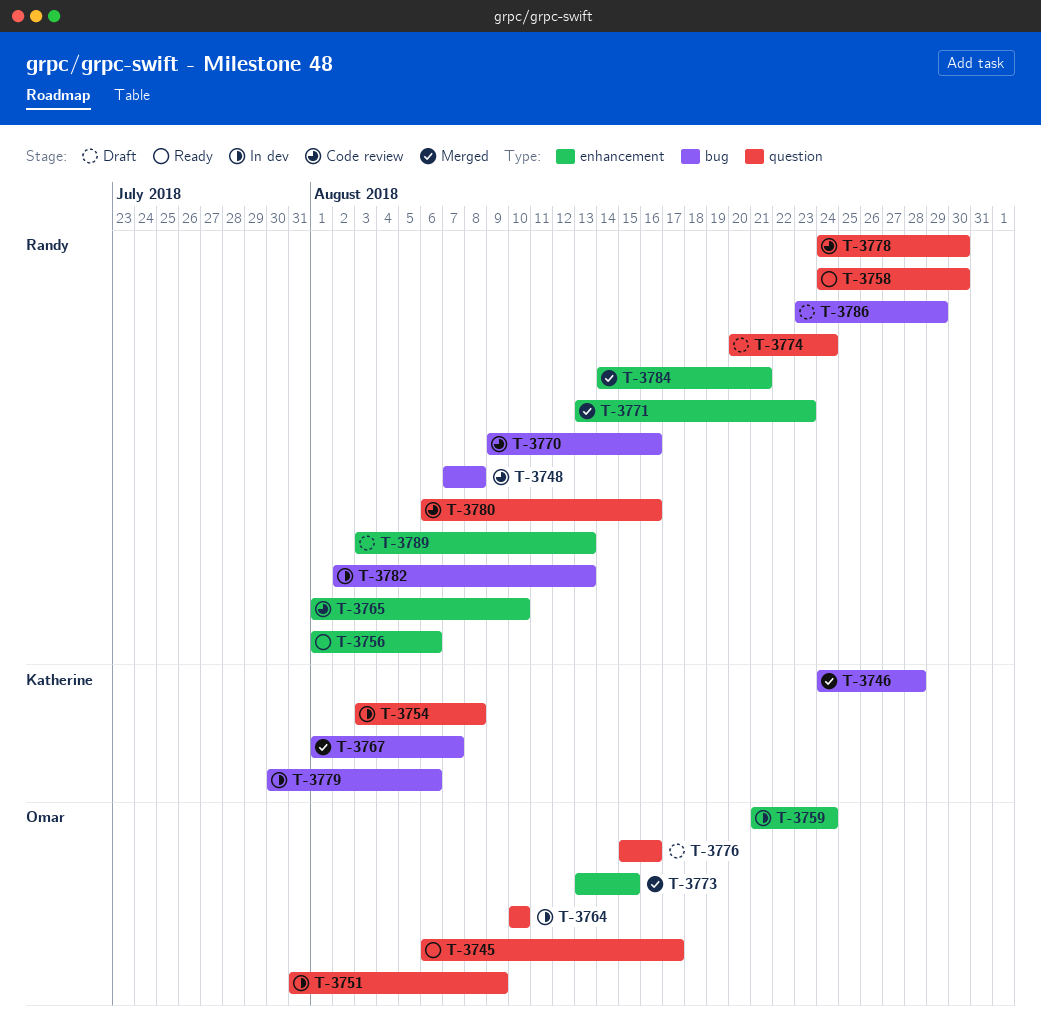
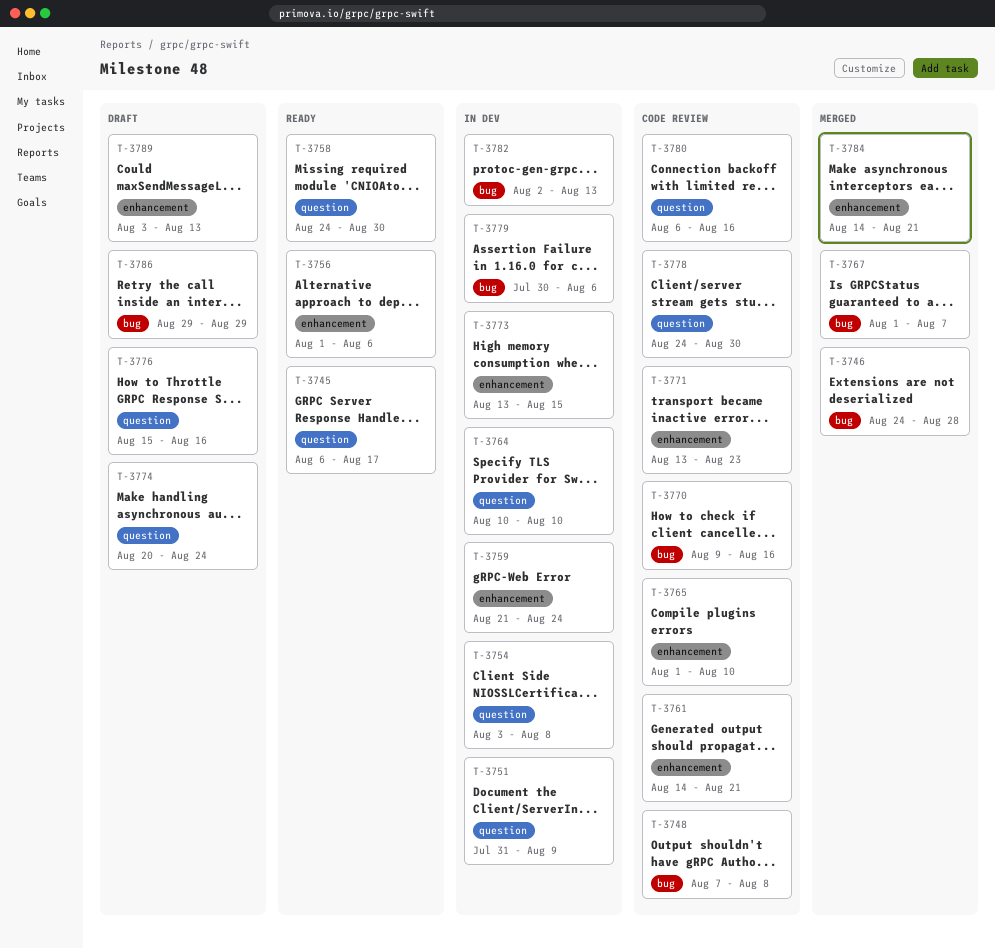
T-3761: none -> present
T-3771, status: Merged -> Code review
T-3773, status: Merged -> In dev
T-3786, start: Aug 23 -> Aug 29

